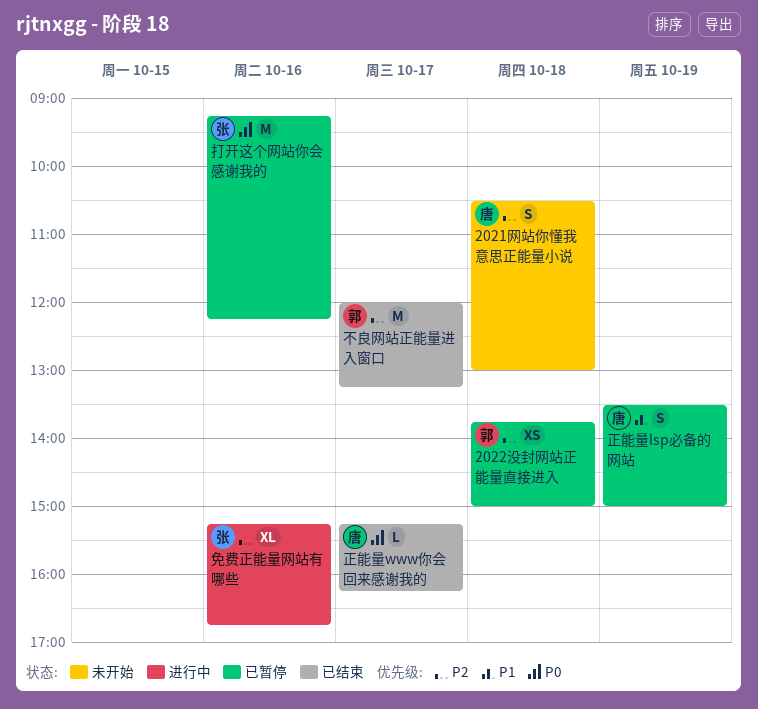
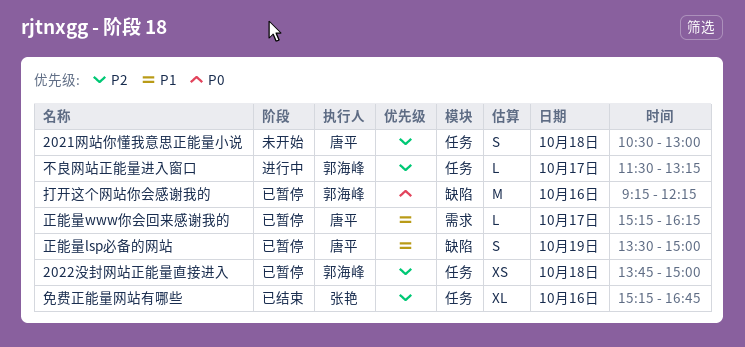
不良网站正能量进入窗口, status: 已结束 -> 进行中
不良网站正能量进入窗口, estimate: M -> L
不良网站正能量进入窗口, begins: 12:00 -> 11:30
免费正能量网站有哪些, status: 进行中 -> 已结束
打开这个网站你会感谢我的, owner: 张艳 -> 郭海峰
正能量www你会回来感谢我的, status: 已结束 -> 已暂停
正能量www你会回来感谢我的, priority: P0 -> P1

